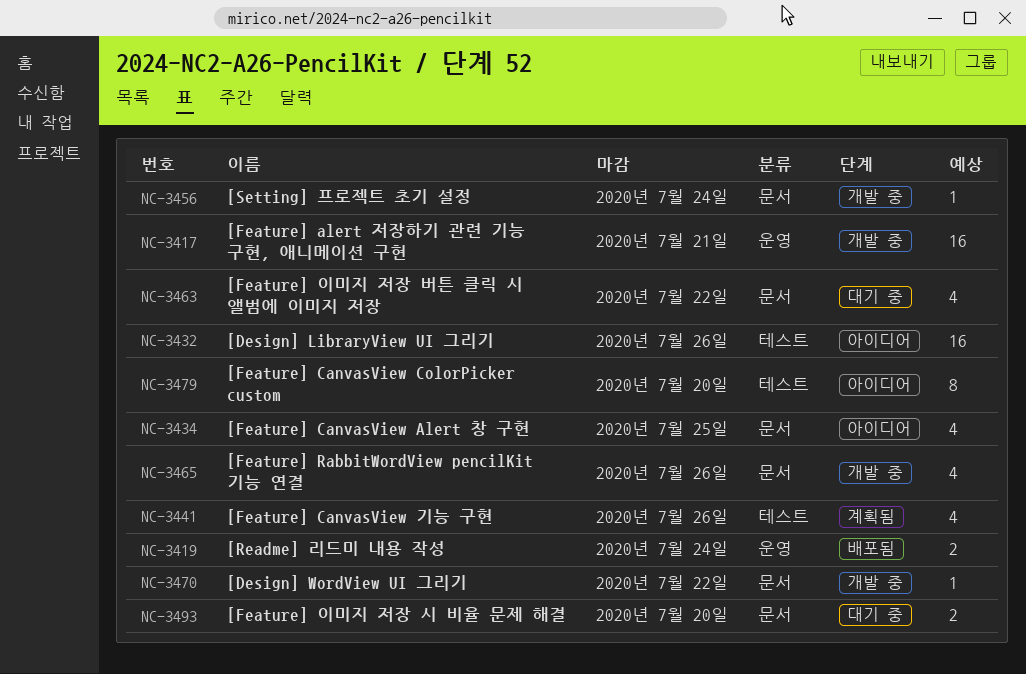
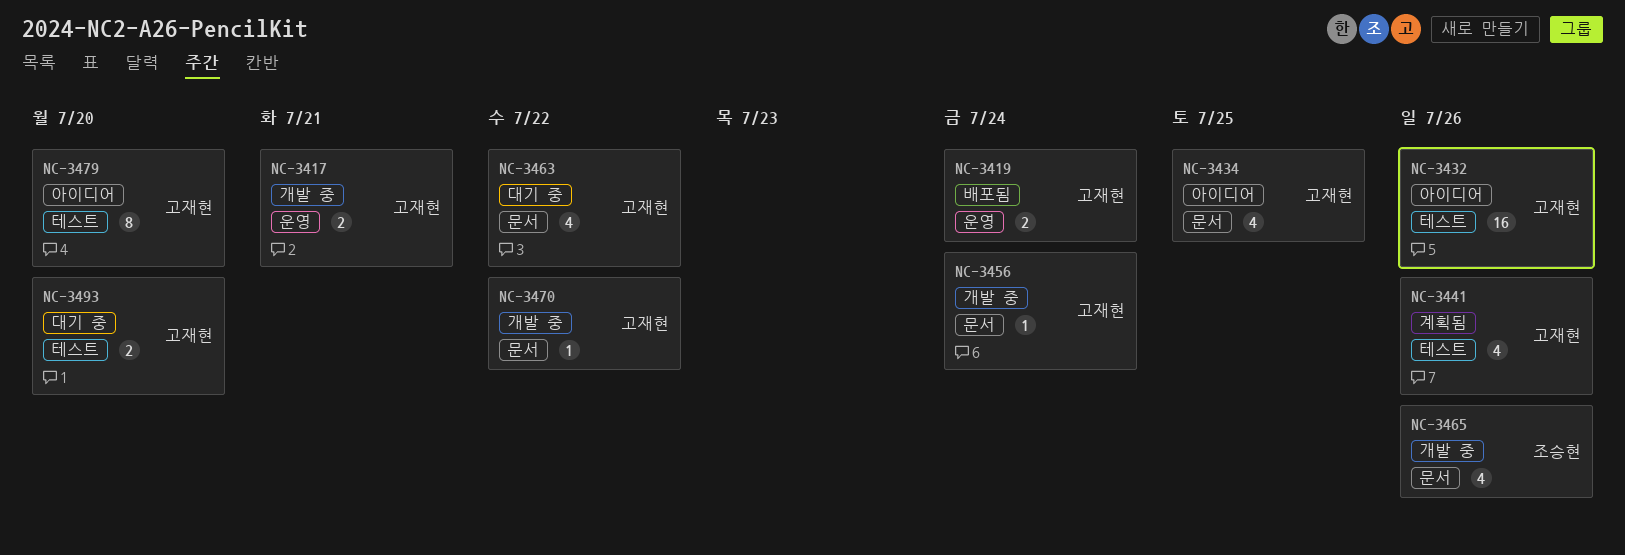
NC-3417, estimate: 16 -> 2
NC-3493, label: 문서 -> 테스트

